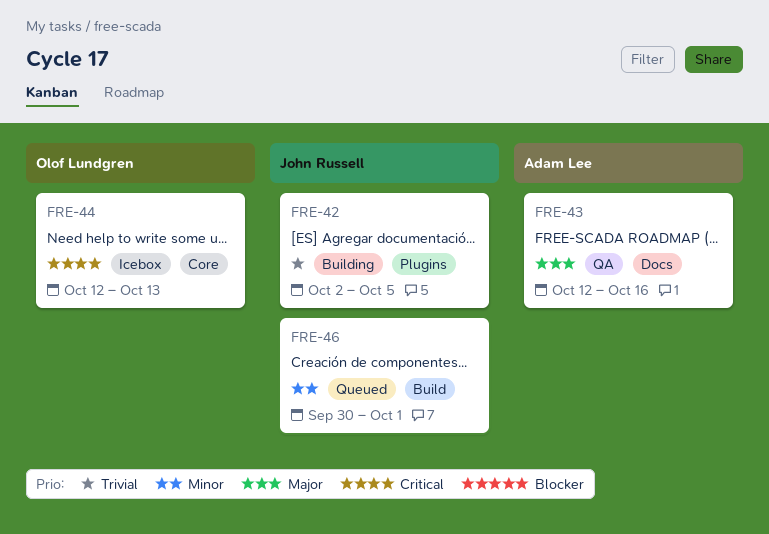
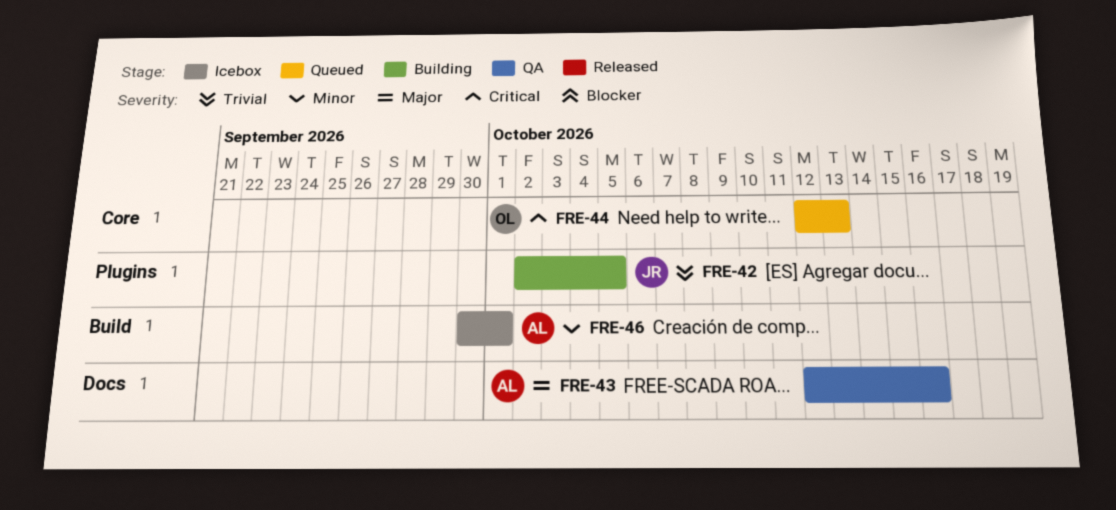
FRE-44, status: Icebox -> Queued
FRE-46, status: Queued -> Icebox
FRE-46, owner: John Russell -> Adam Lee

